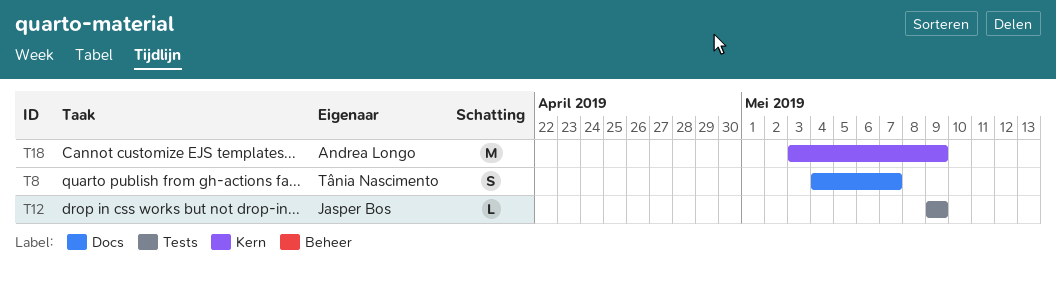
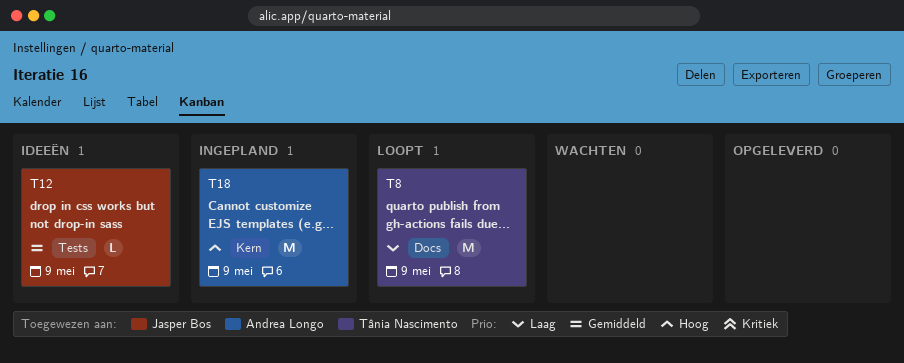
T8, estimate: S -> M
T8, due: May 7 -> May 9

